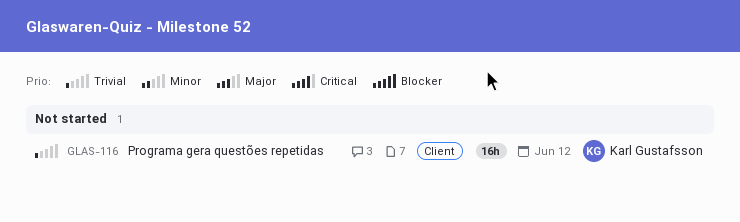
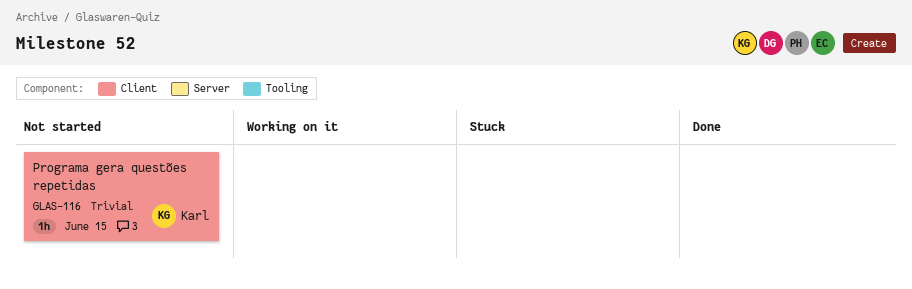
GLAS-116, estimate: 16h -> 1h
GLAS-116, due: Jun 12 -> Jun 15

